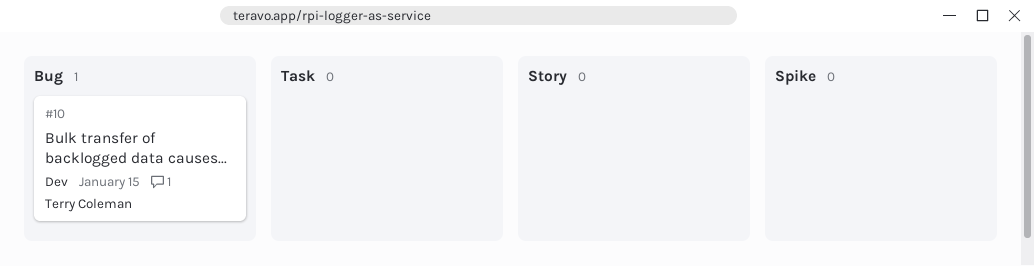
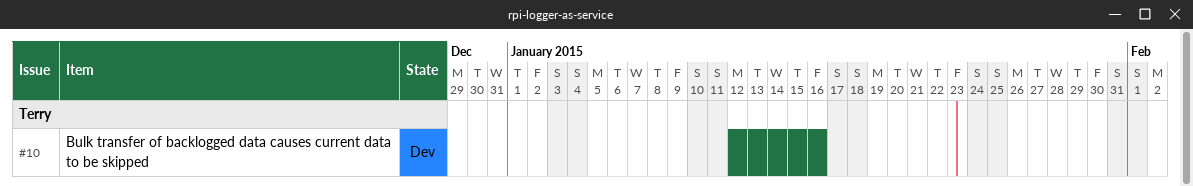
#10, due: Jan 15 -> Jan 16

